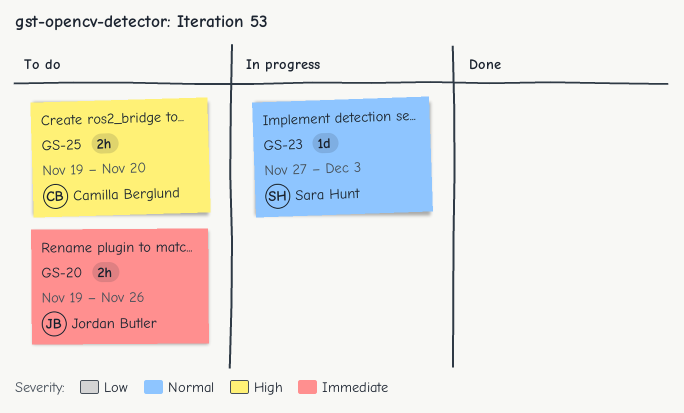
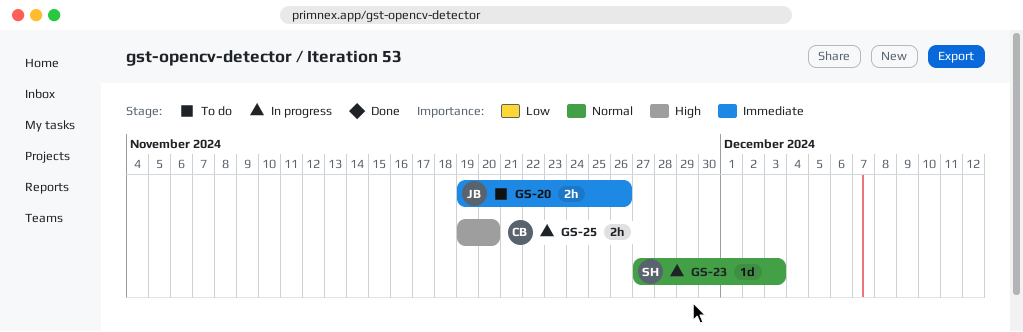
GS-25, status: To do -> In progress

